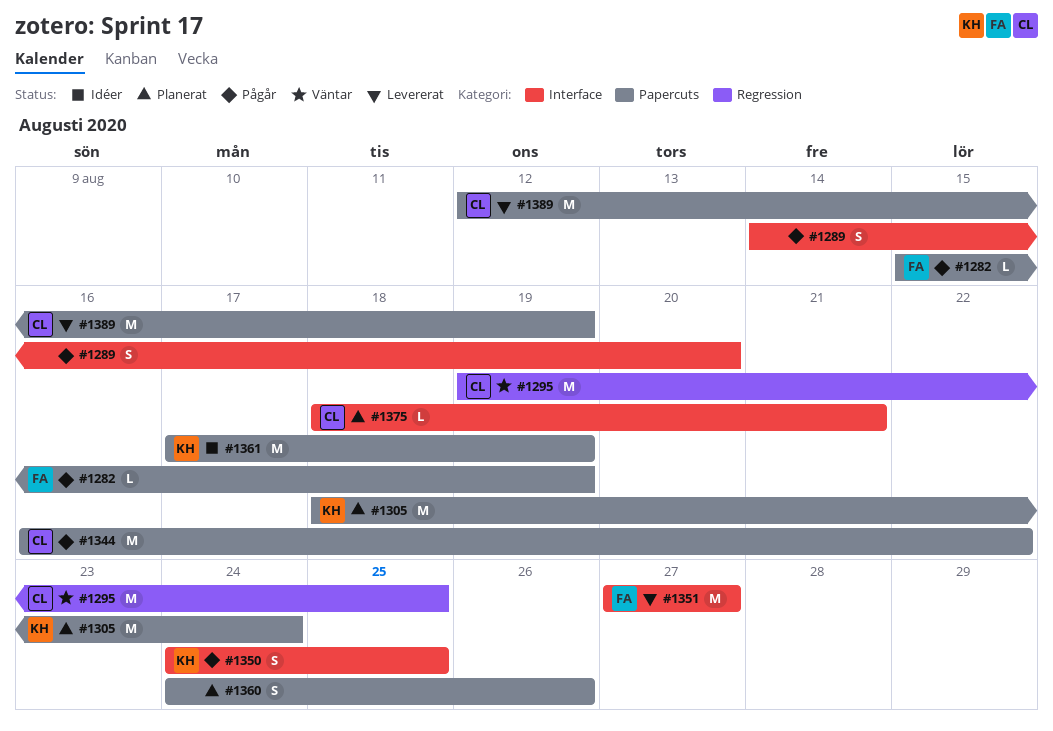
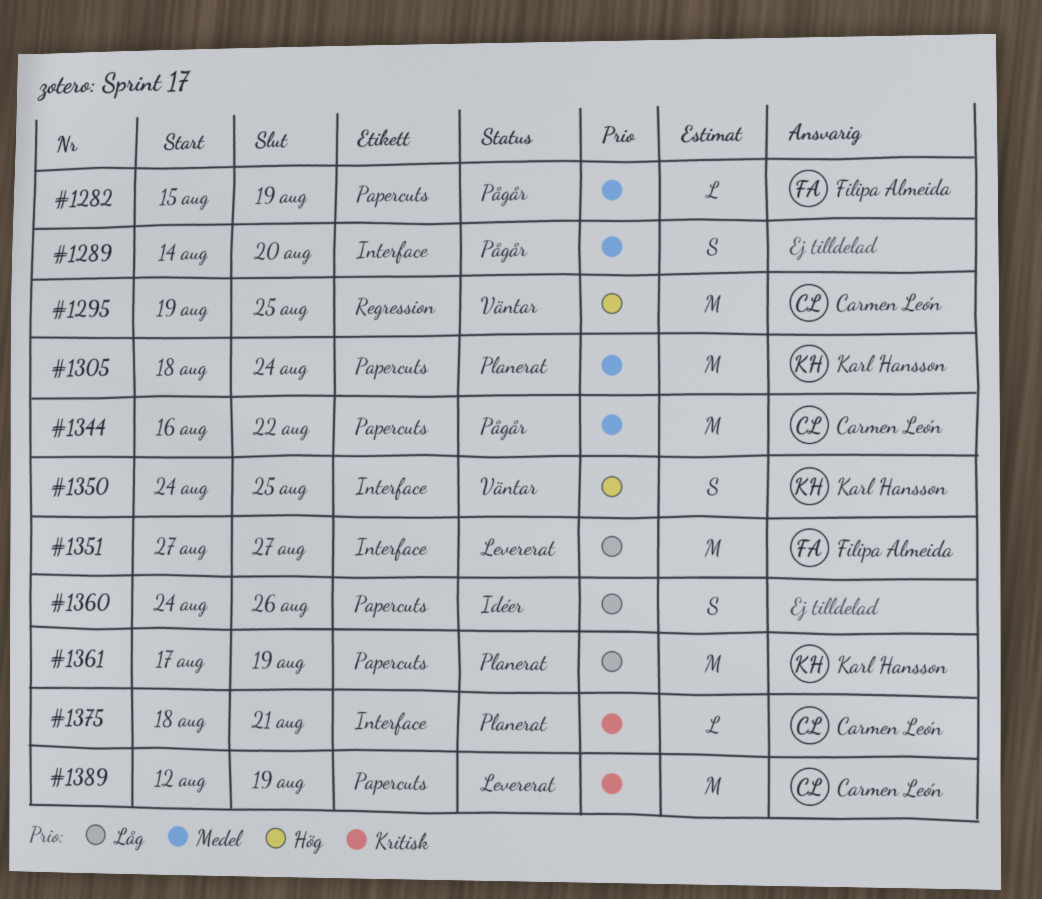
#1350, status: Pågår -> Väntar
#1360, status: Planerat -> Idéer
#1361, status: Idéer -> Planerat

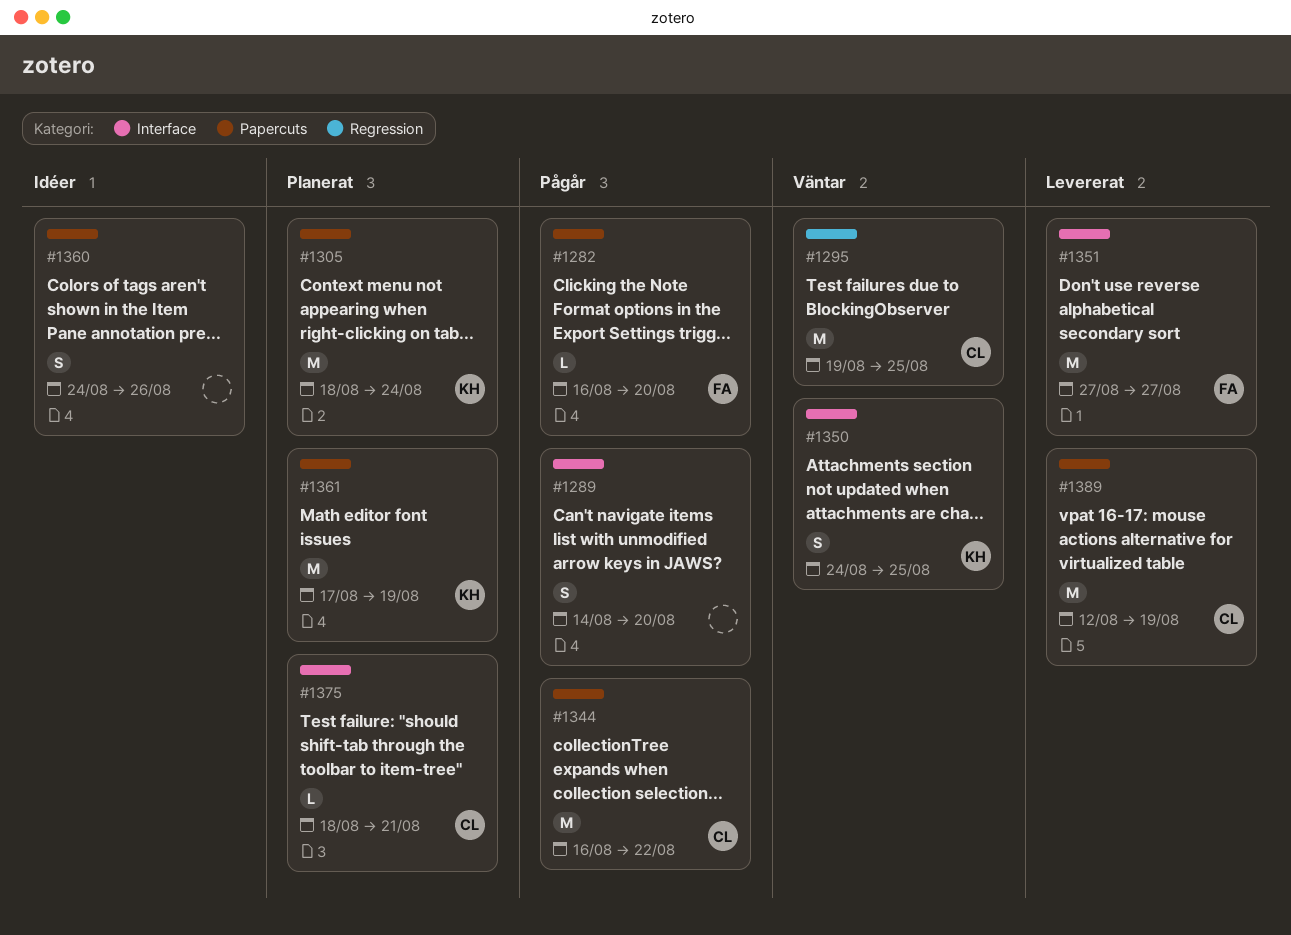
#1282, start: Aug 15 -> Aug 16
#1282, due: Aug 19 -> Aug 20

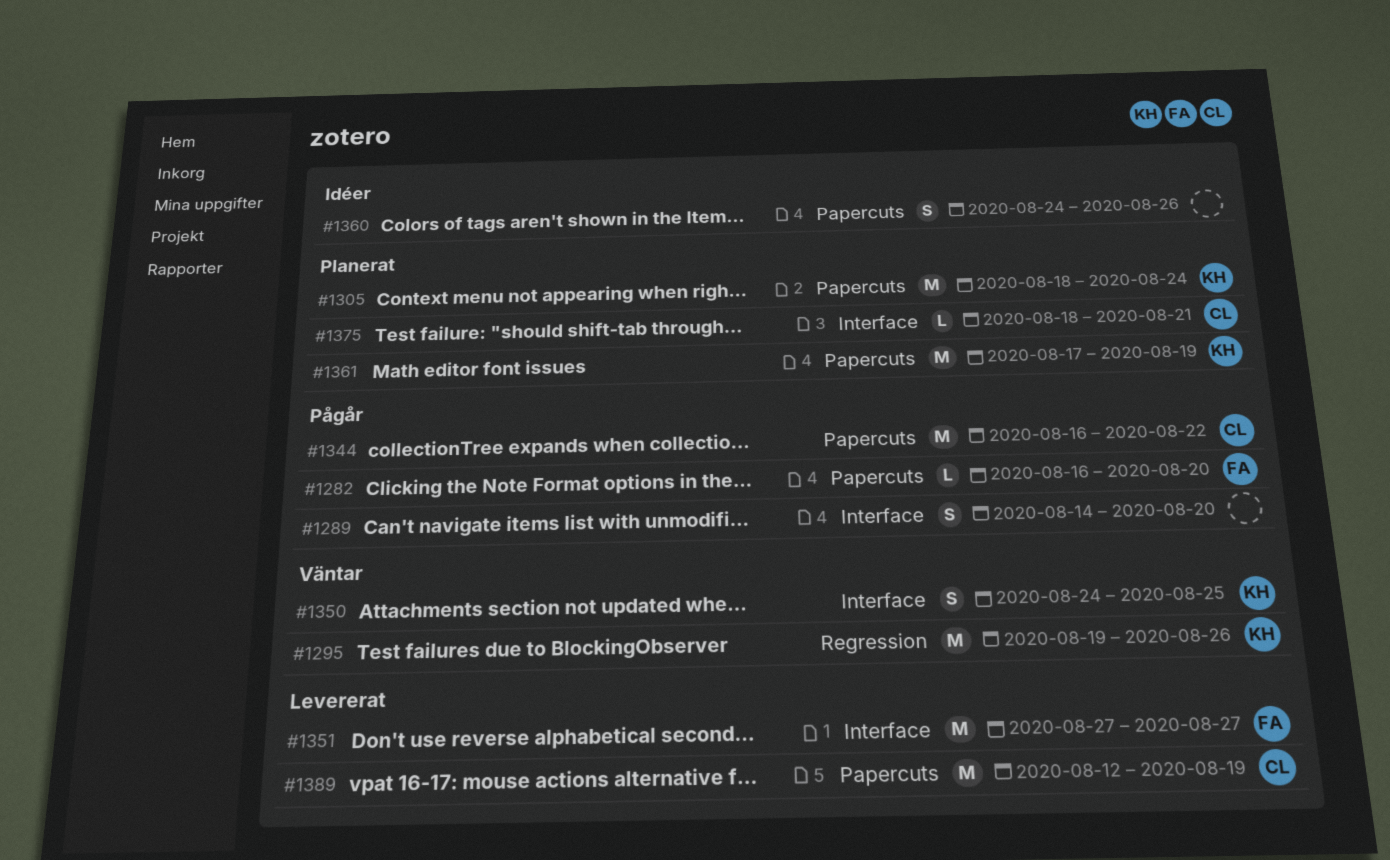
#1295, owner: CL -> KH
#1295, due: Aug 25 -> Aug 26

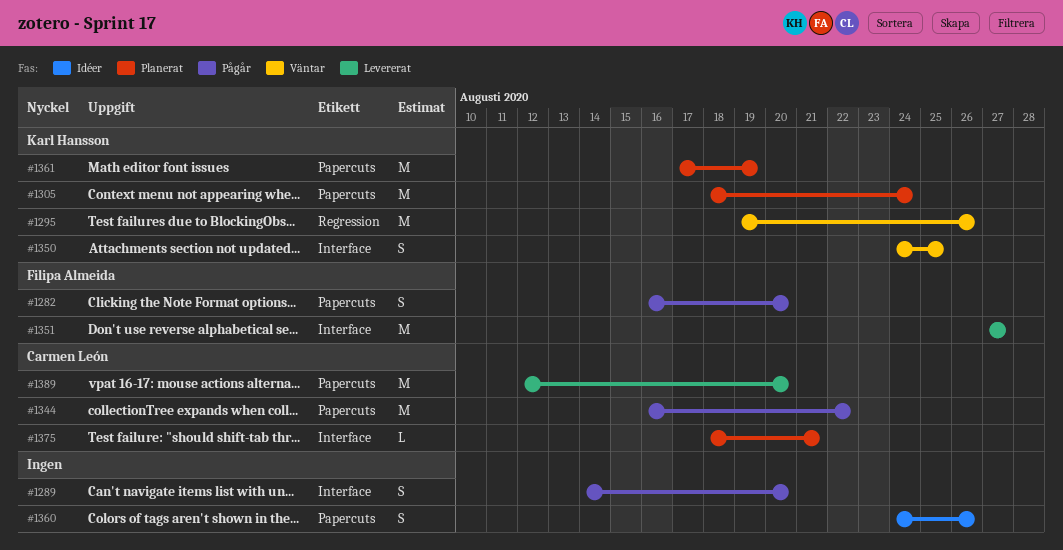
#1282, estimate: L -> S
#1389, due: Aug 19 -> Aug 20

